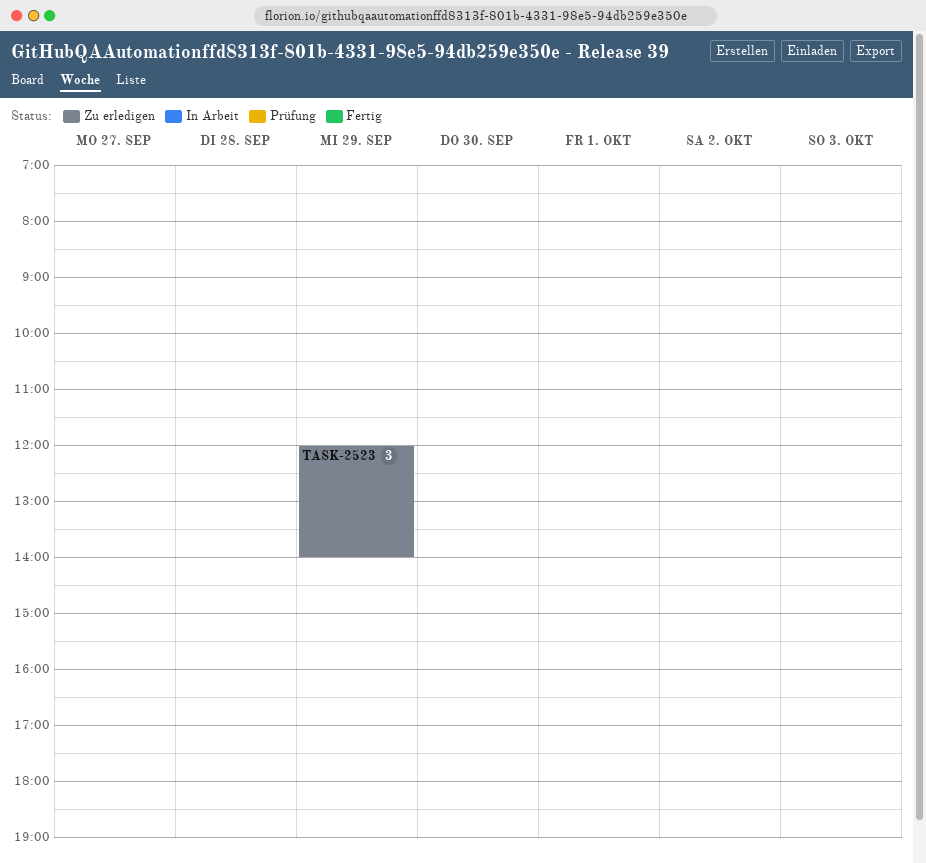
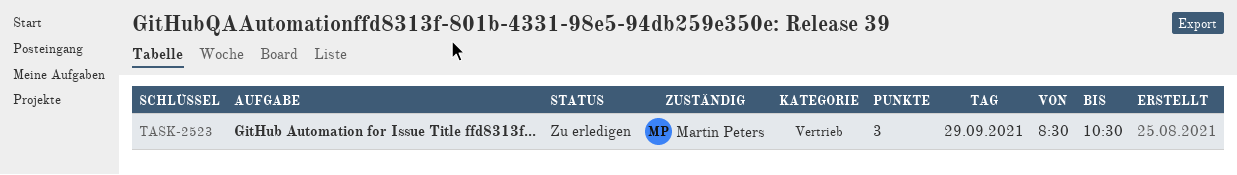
TASK-2523, begins: 12:00 -> 08:30
TASK-2523, ends: 14:00 -> 10:30

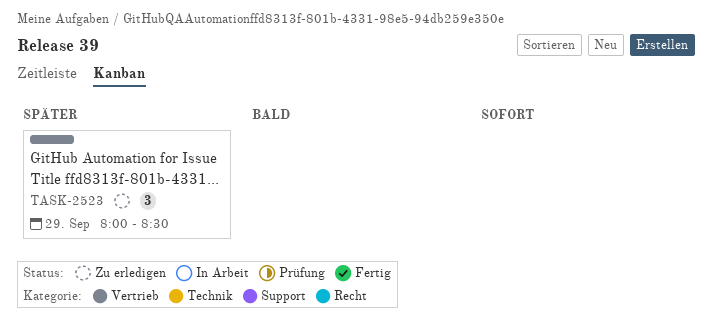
TASK-2523, begins: 08:30 -> 08:00
TASK-2523, ends: 10:30 -> 08:30

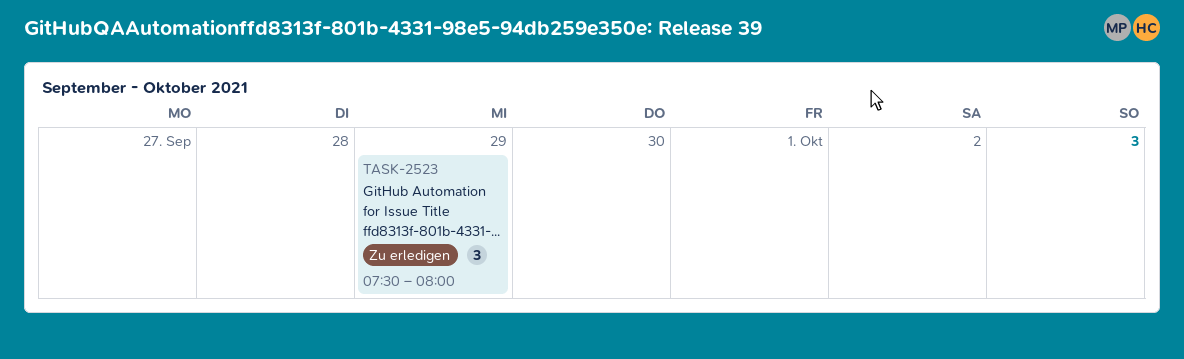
TASK-2523, begins: 08:00 -> 07:30
TASK-2523, ends: 08:30 -> 08:00

